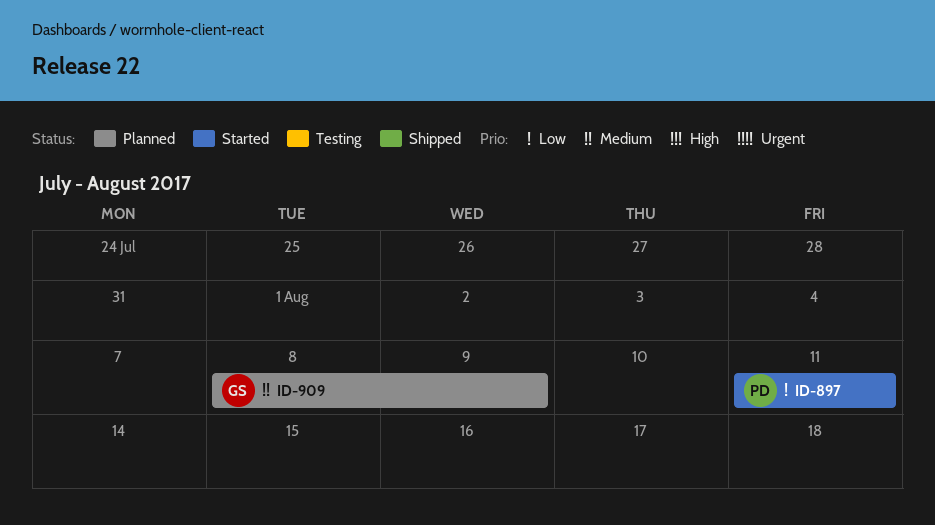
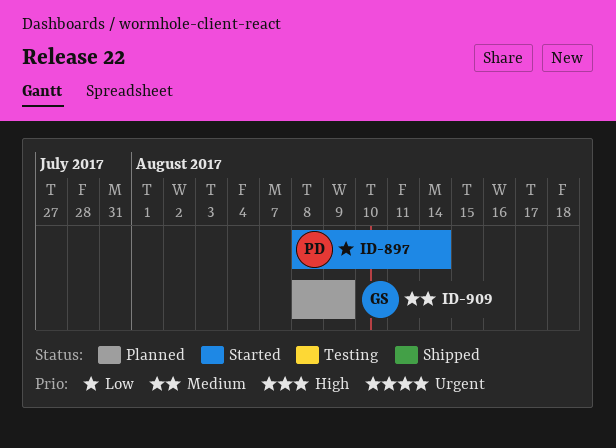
ID-897, start: Aug 11 -> Aug 8
ID-897, due: Aug 11 -> Aug 14

